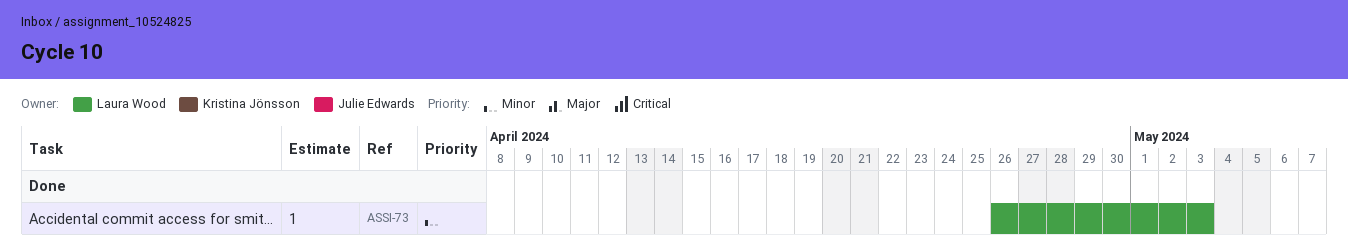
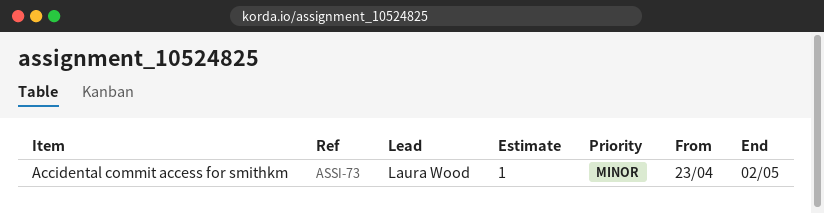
ASSI-73, start: Apr 26 -> Apr 23
ASSI-73, due: May 3 -> May 2

